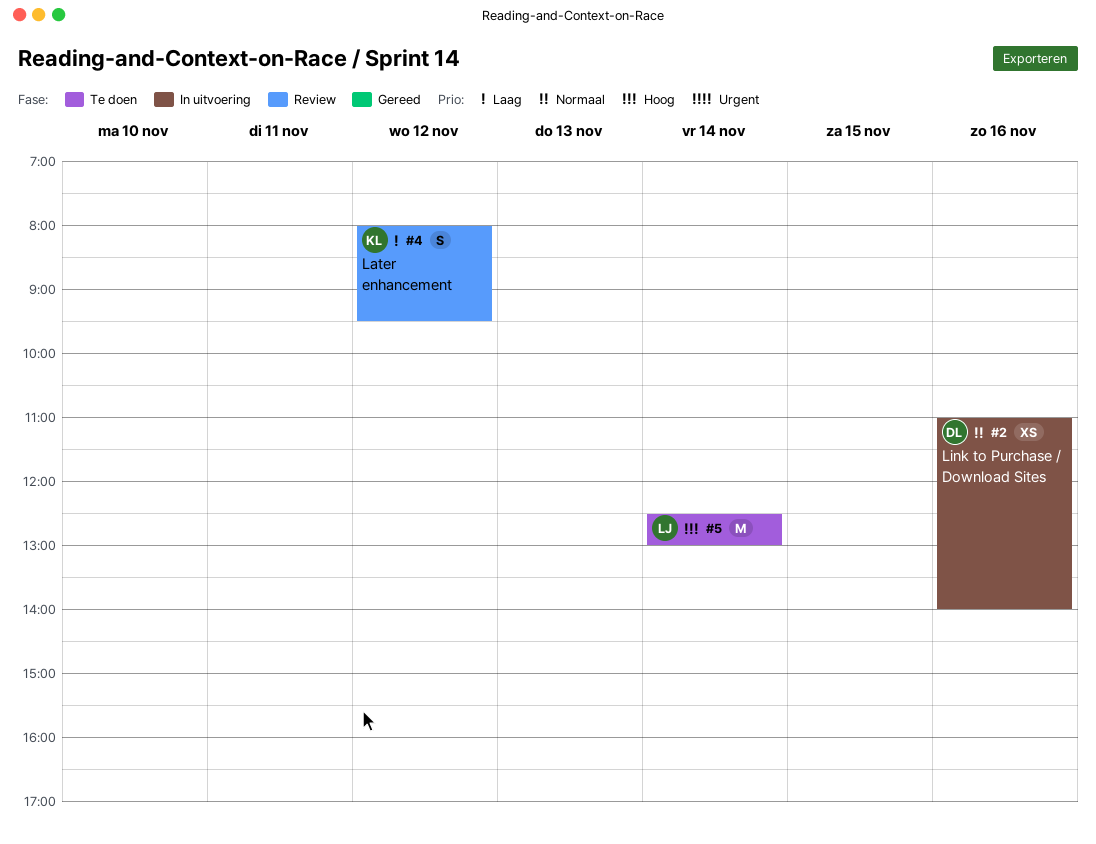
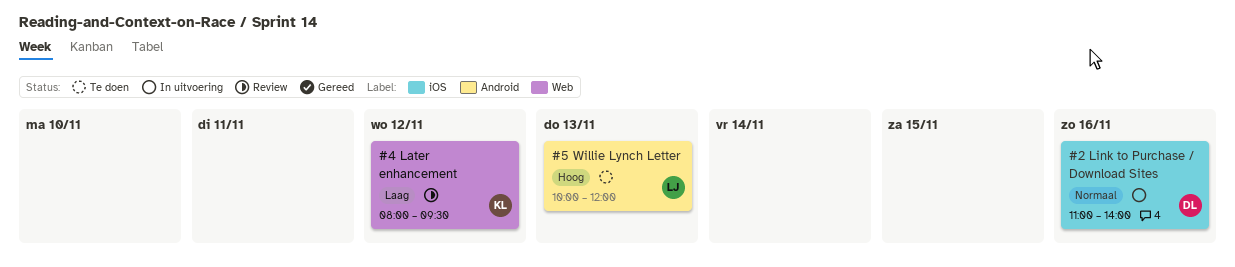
#5, day: Nov 14 -> Nov 13
#5, begins: 12:30 -> 10:00
#5, ends: 13:00 -> 12:00

